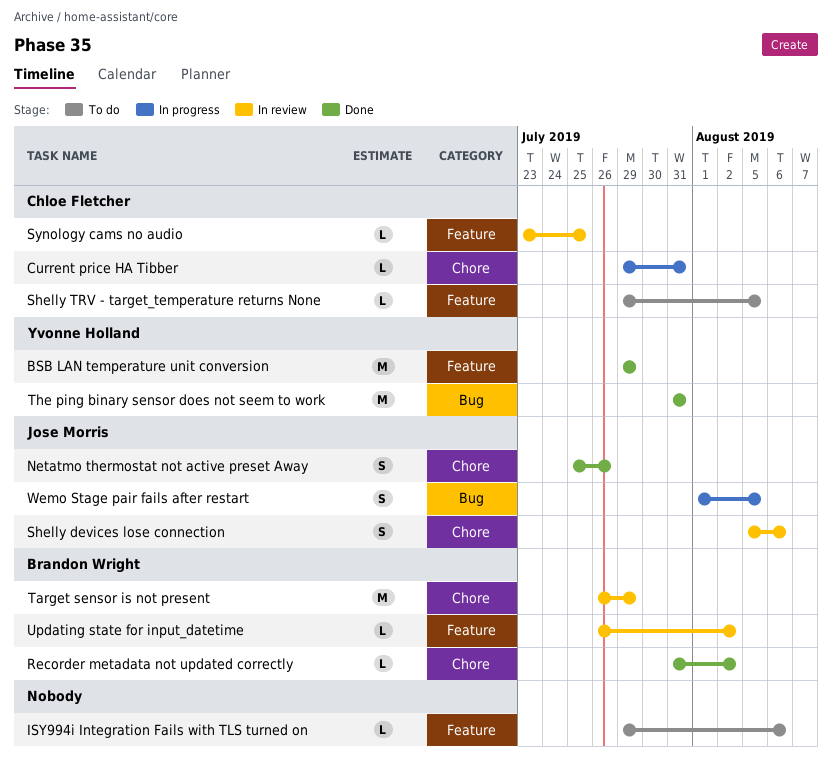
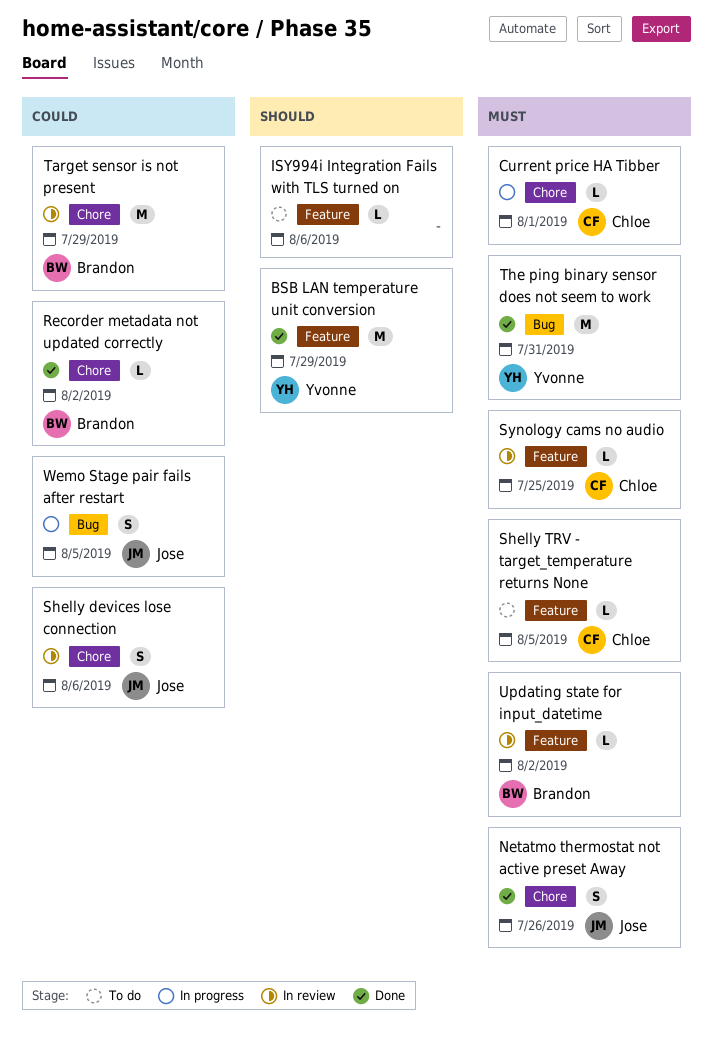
Current price HA Tibber, due: Jul 31 -> Aug 1

